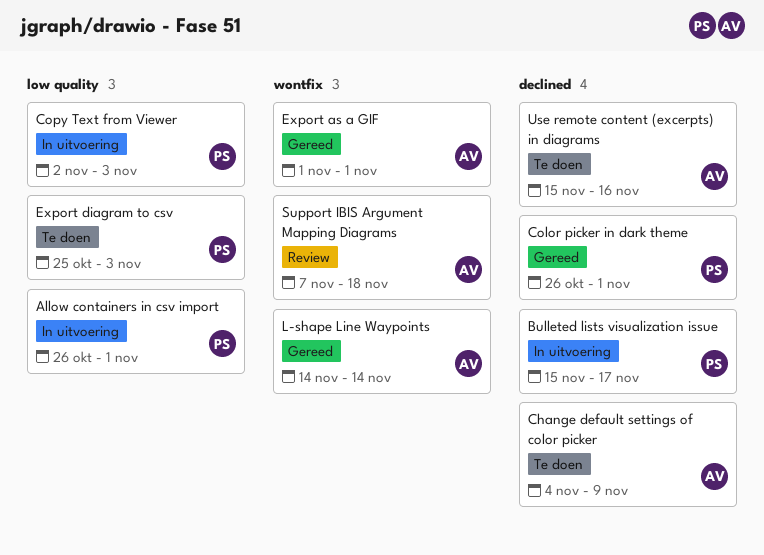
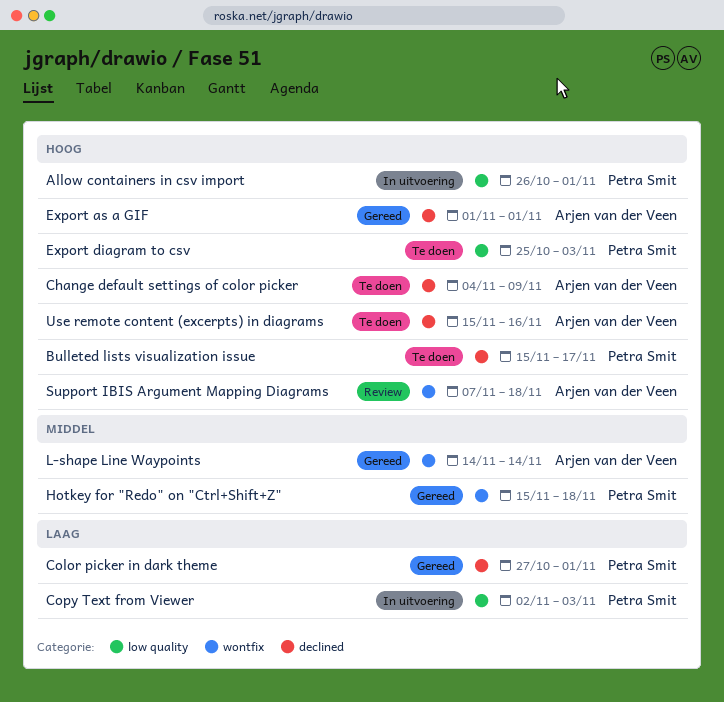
Bulleted lists visualization issue, status: In uitvoering -> Te doen
Color picker in dark theme, start: Oct 26 -> Oct 27
Export as a GIF, label: wontfix -> declined
Hotkey for "Redo" on "Ctrl+Shift+Z": none -> present

